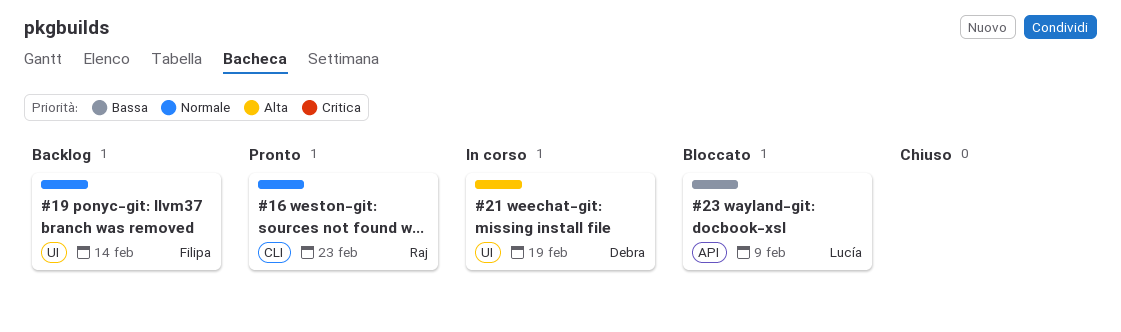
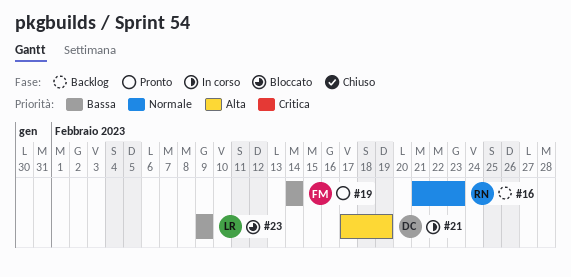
#16, status: Pronto -> Backlog
#19, status: Backlog -> Pronto
#19, priority: Normale -> Bassa

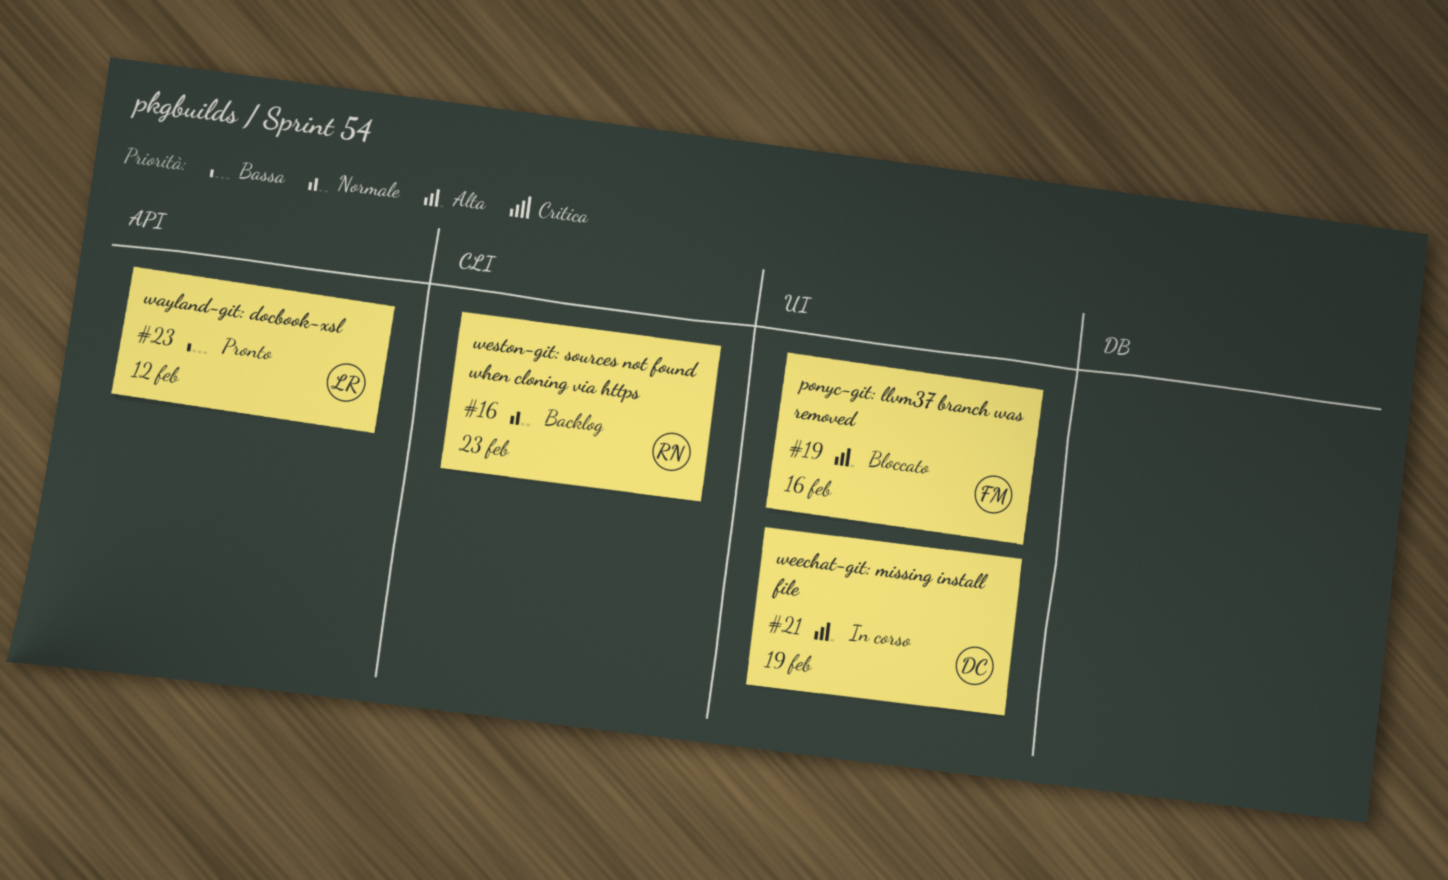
#19, status: Pronto -> Bloccato
#19, priority: Bassa -> Alta
#19, due: Feb 14 -> Feb 16
#23, status: Bloccato -> Pronto
#23, due: Feb 9 -> Feb 12

